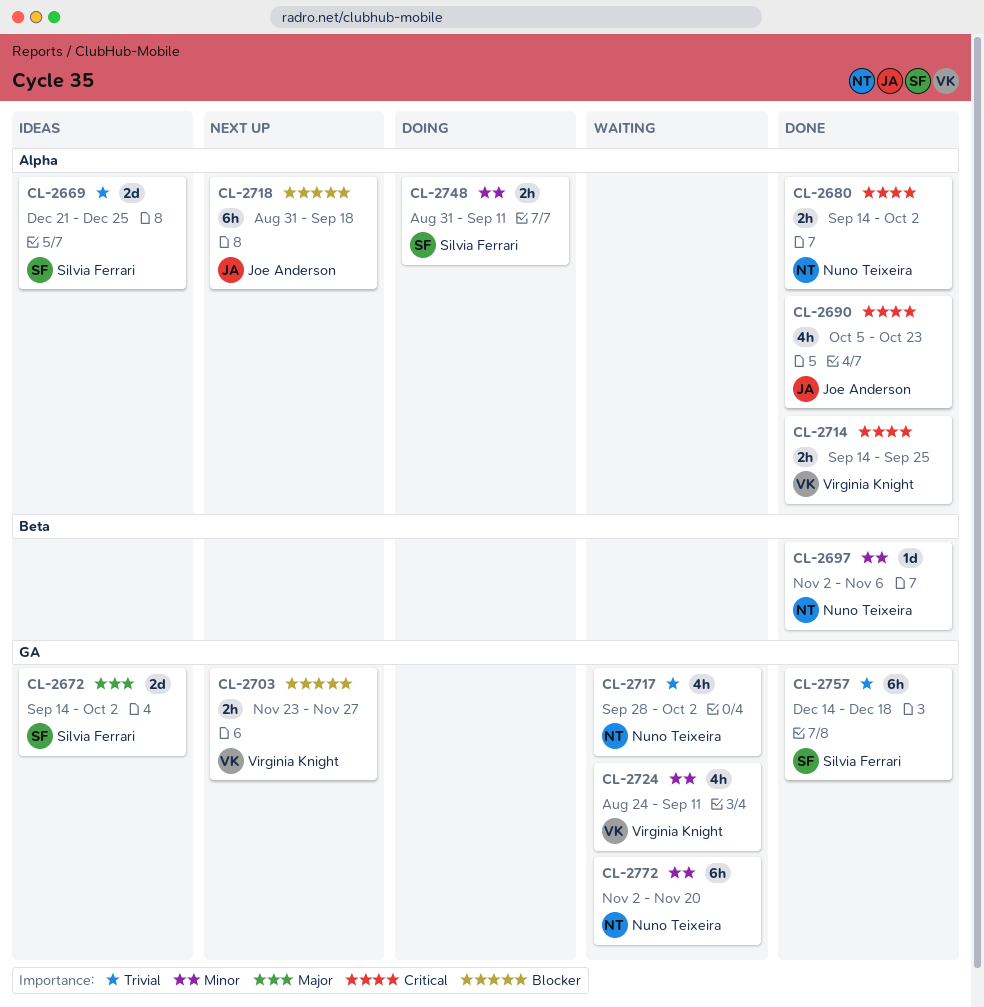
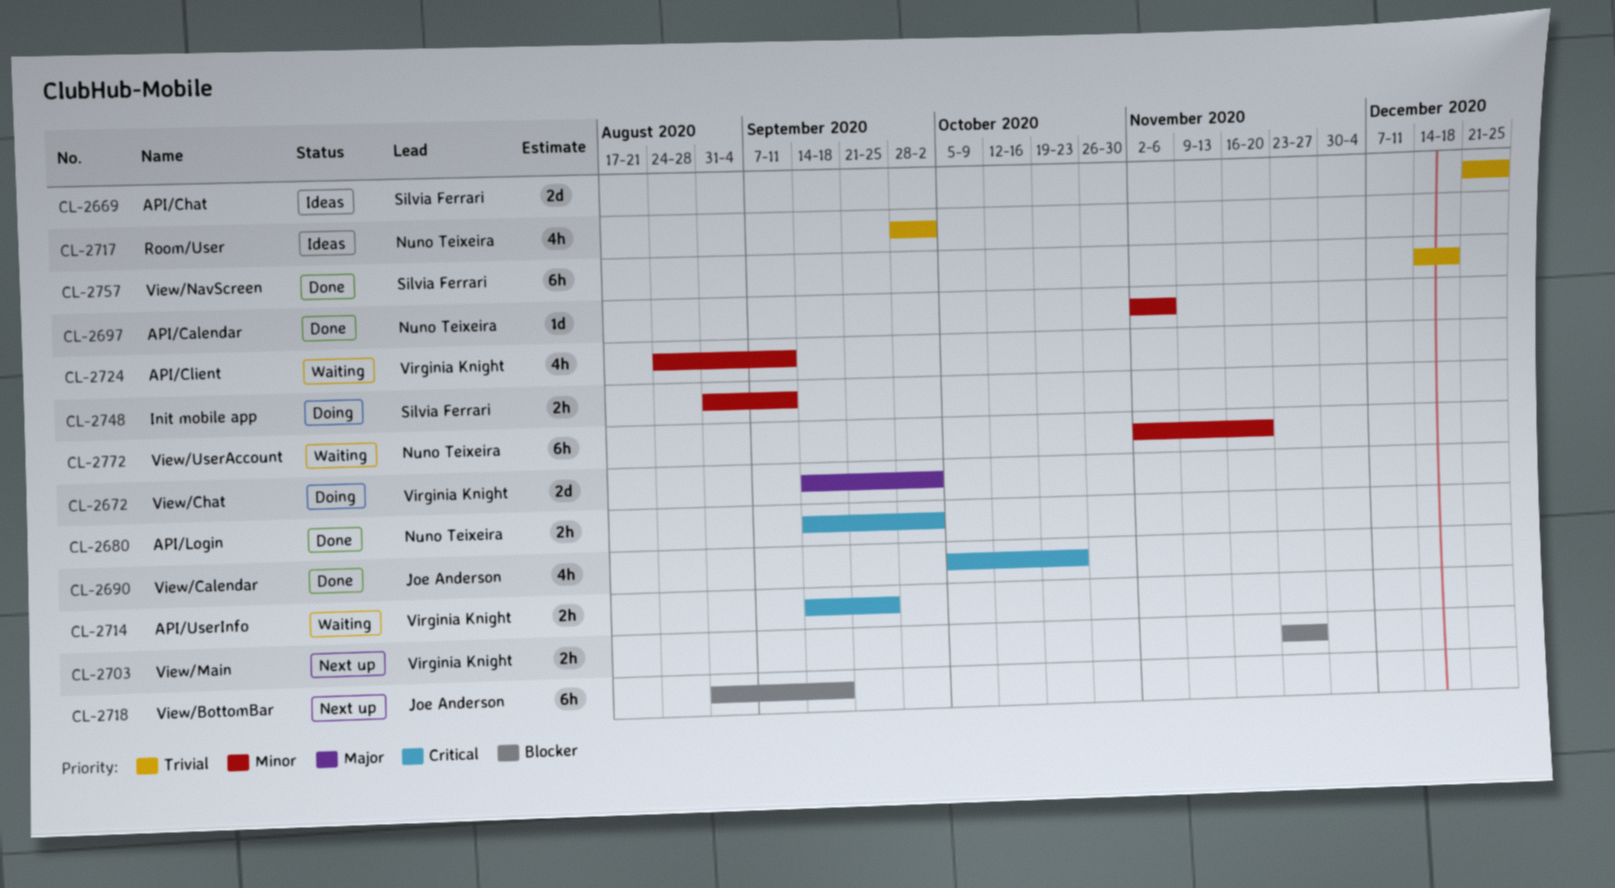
CL-2672, status: Ideas -> Doing
CL-2672, owner: Silvia Ferrari -> Virginia Knight
CL-2714, status: Done -> Waiting
CL-2717, status: Waiting -> Ideas

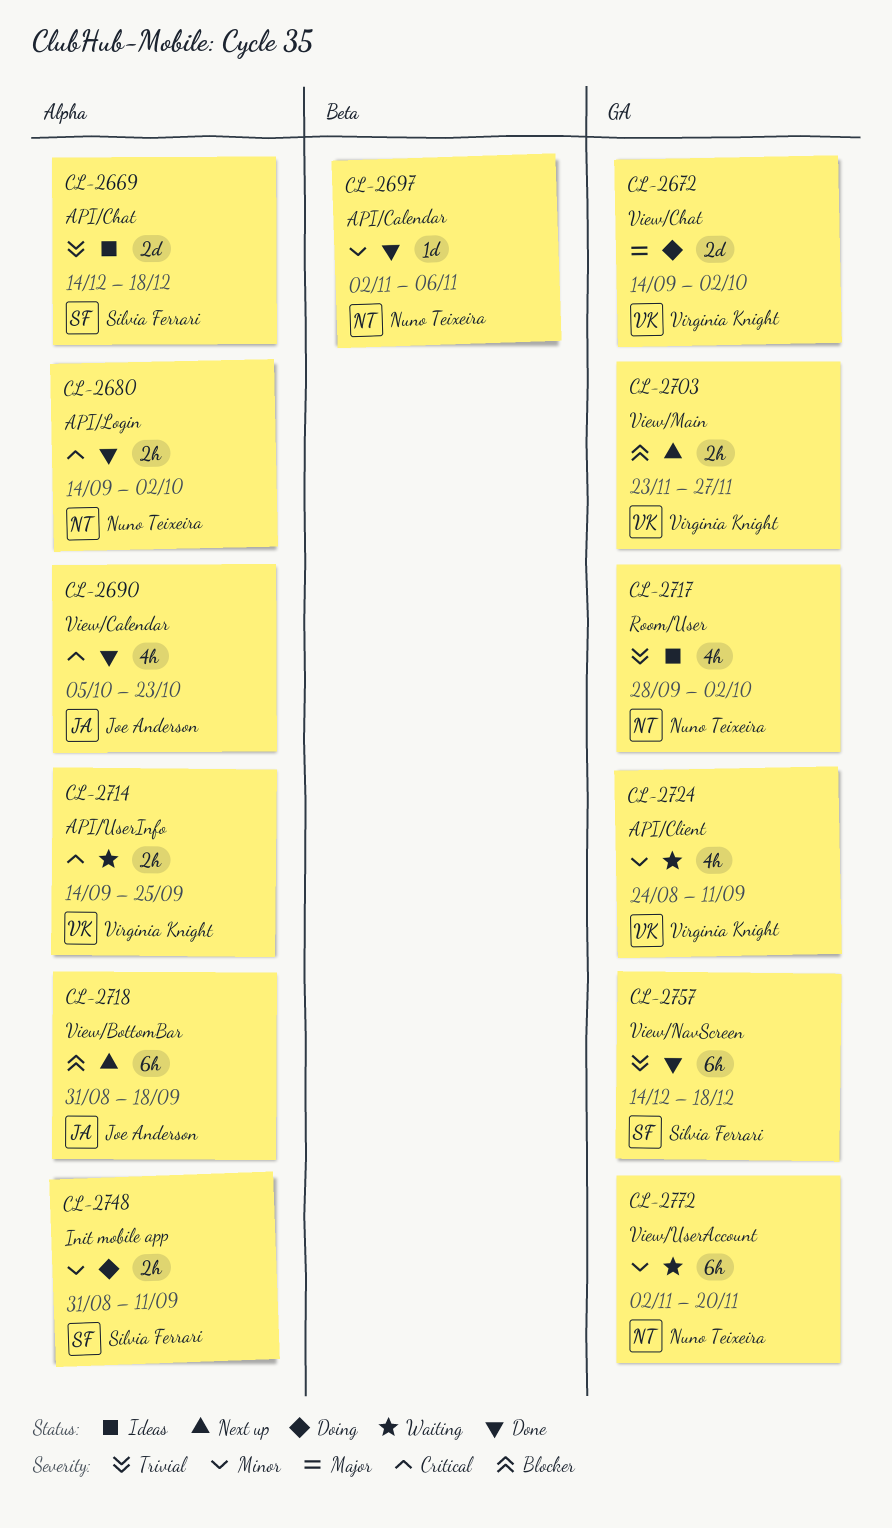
CL-2669, start: Dec 21 -> Dec 14
CL-2669, due: Dec 25 -> Dec 18

